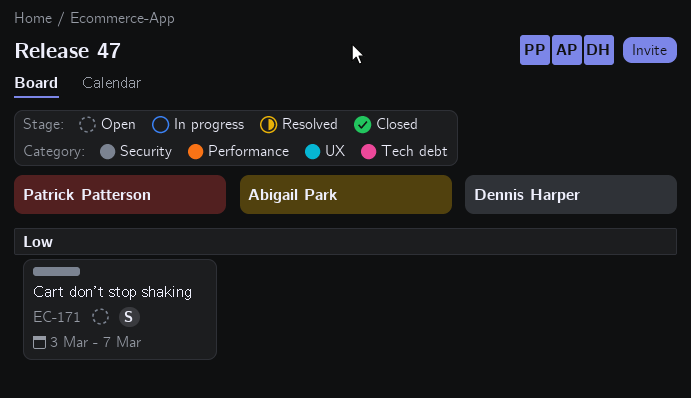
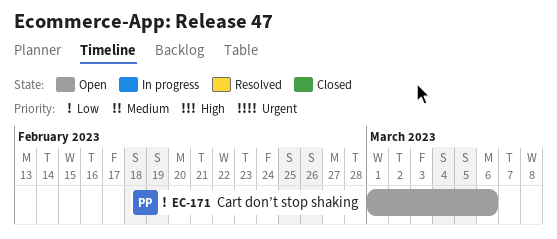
EC-171, start: Mar 3 -> Mar 1
EC-171, due: Mar 7 -> Mar 6

